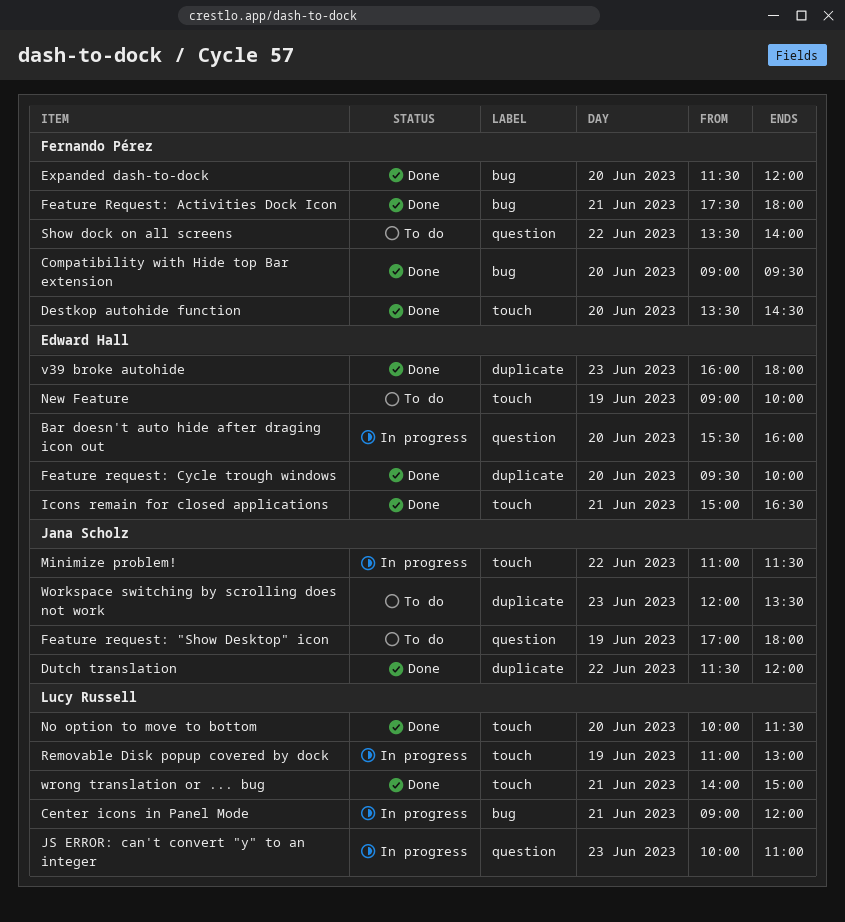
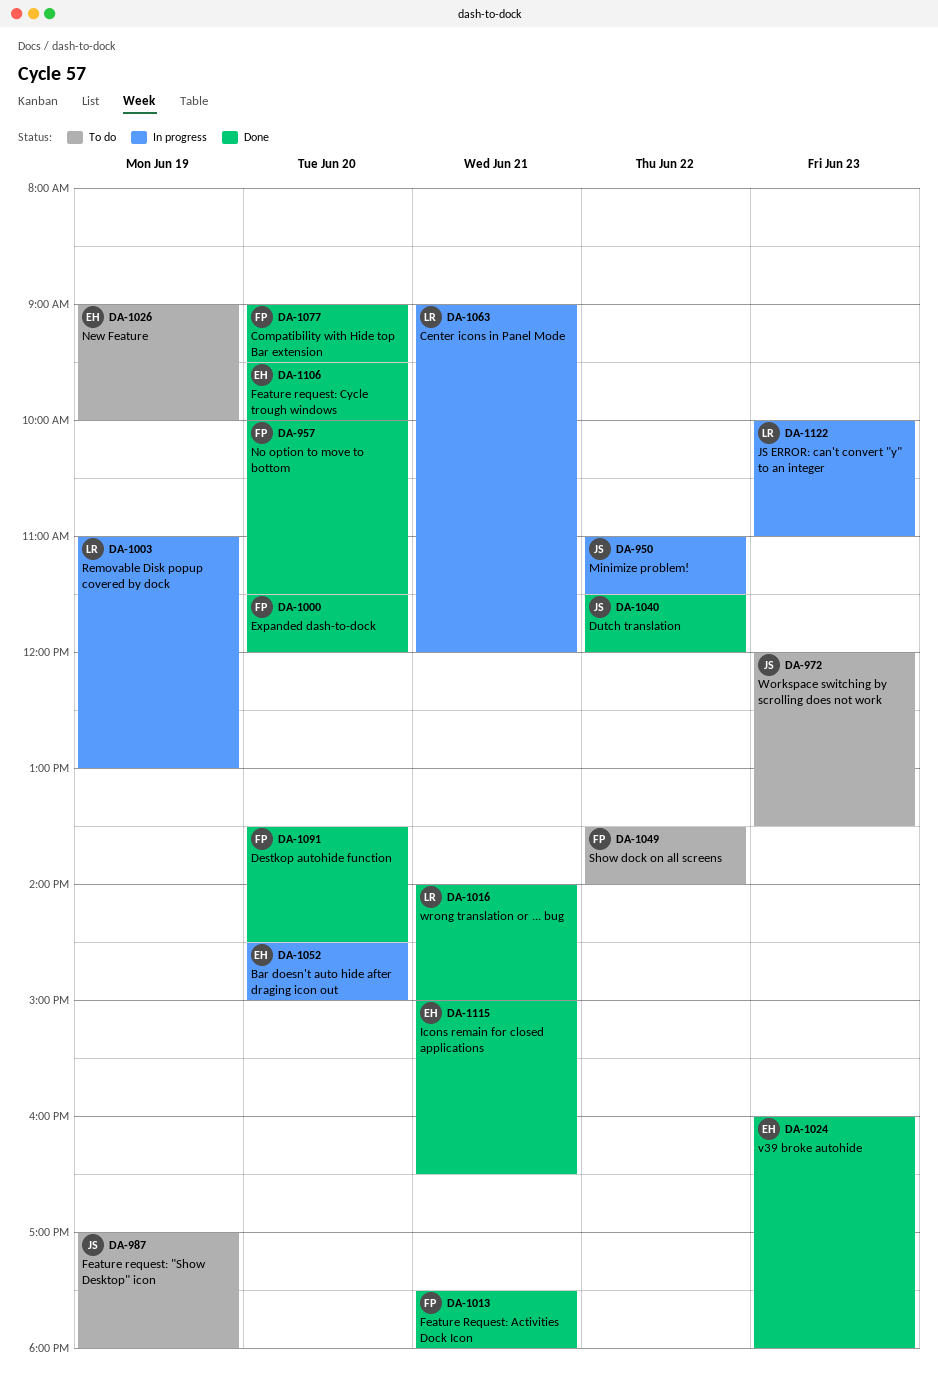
Bar doesn't auto hide after draging icon out, begins: 15:30 -> 14:30
Bar doesn't auto hide after draging icon out, ends: 16:00 -> 15:00
No option to move to bottom, owner: Lucy Russell -> Fernando Pérez

